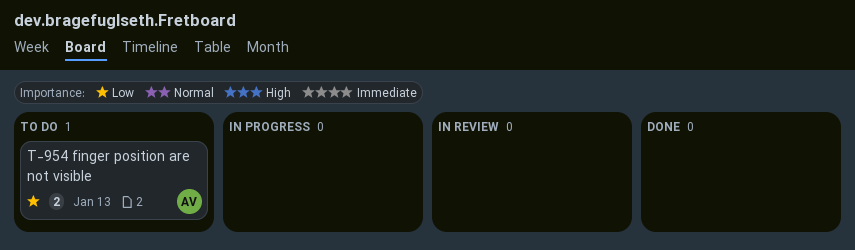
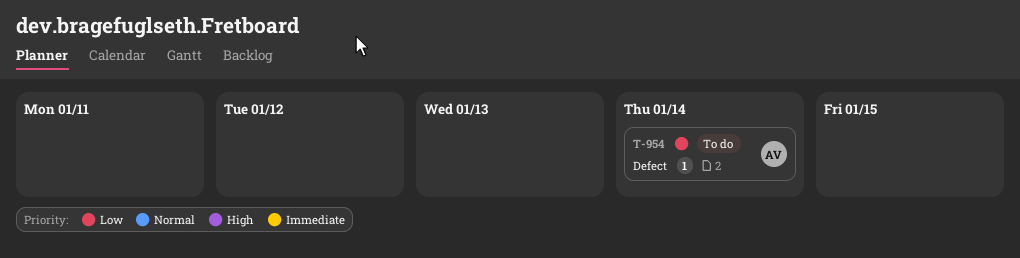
T-954, estimate: 2 -> 1
T-954, due: Jan 13 -> Jan 14

